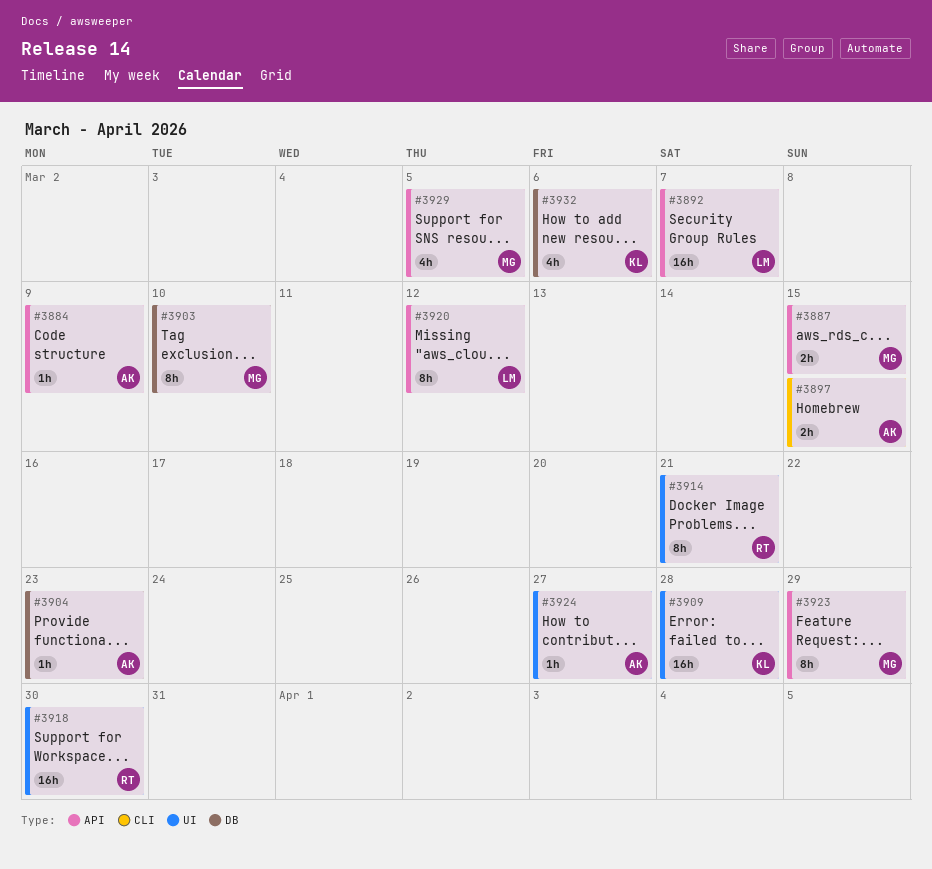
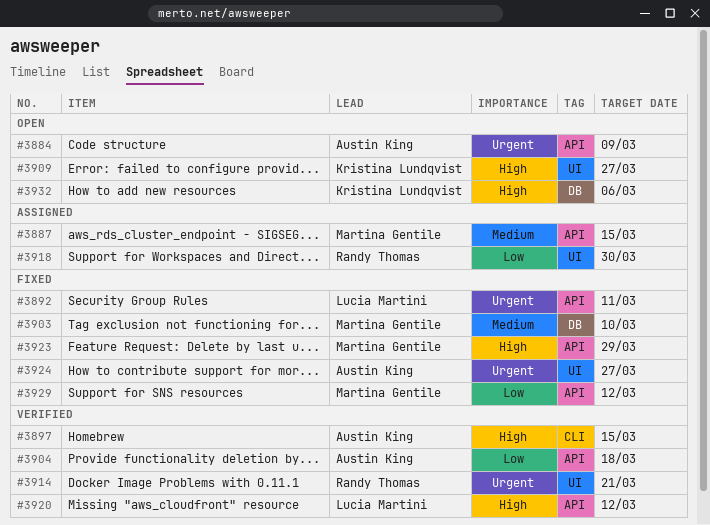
#3892, due: Mar 7 -> Mar 11
#3904, label: DB -> API
#3904, due: Mar 23 -> Mar 18
#3909, due: Mar 28 -> Mar 27
#3929, due: Mar 5 -> Mar 12

